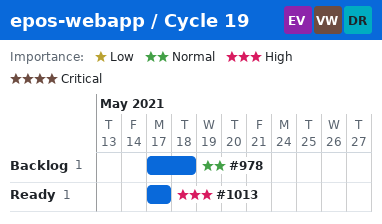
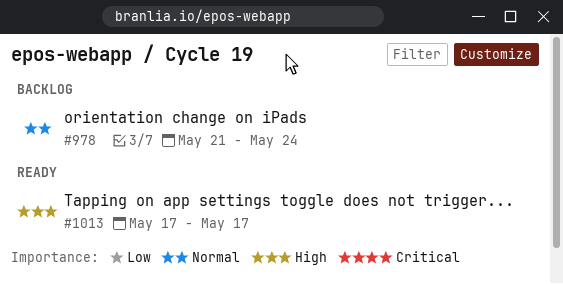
#978, start: May 17 -> May 21
#978, due: May 18 -> May 24

